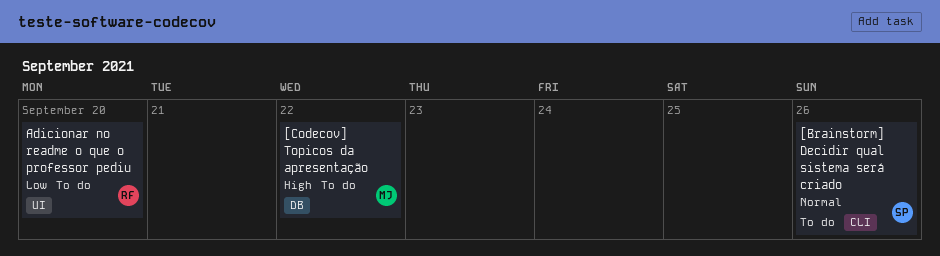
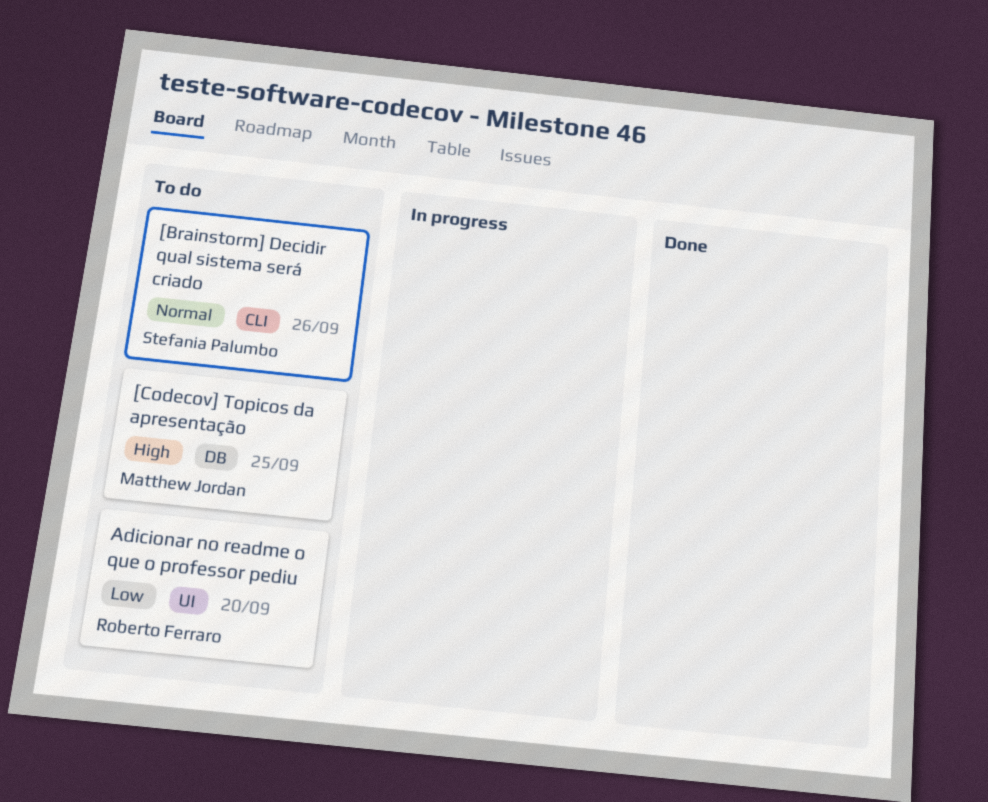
[Codecov] Topicos da apresentação, due: Sep 22 -> Sep 25

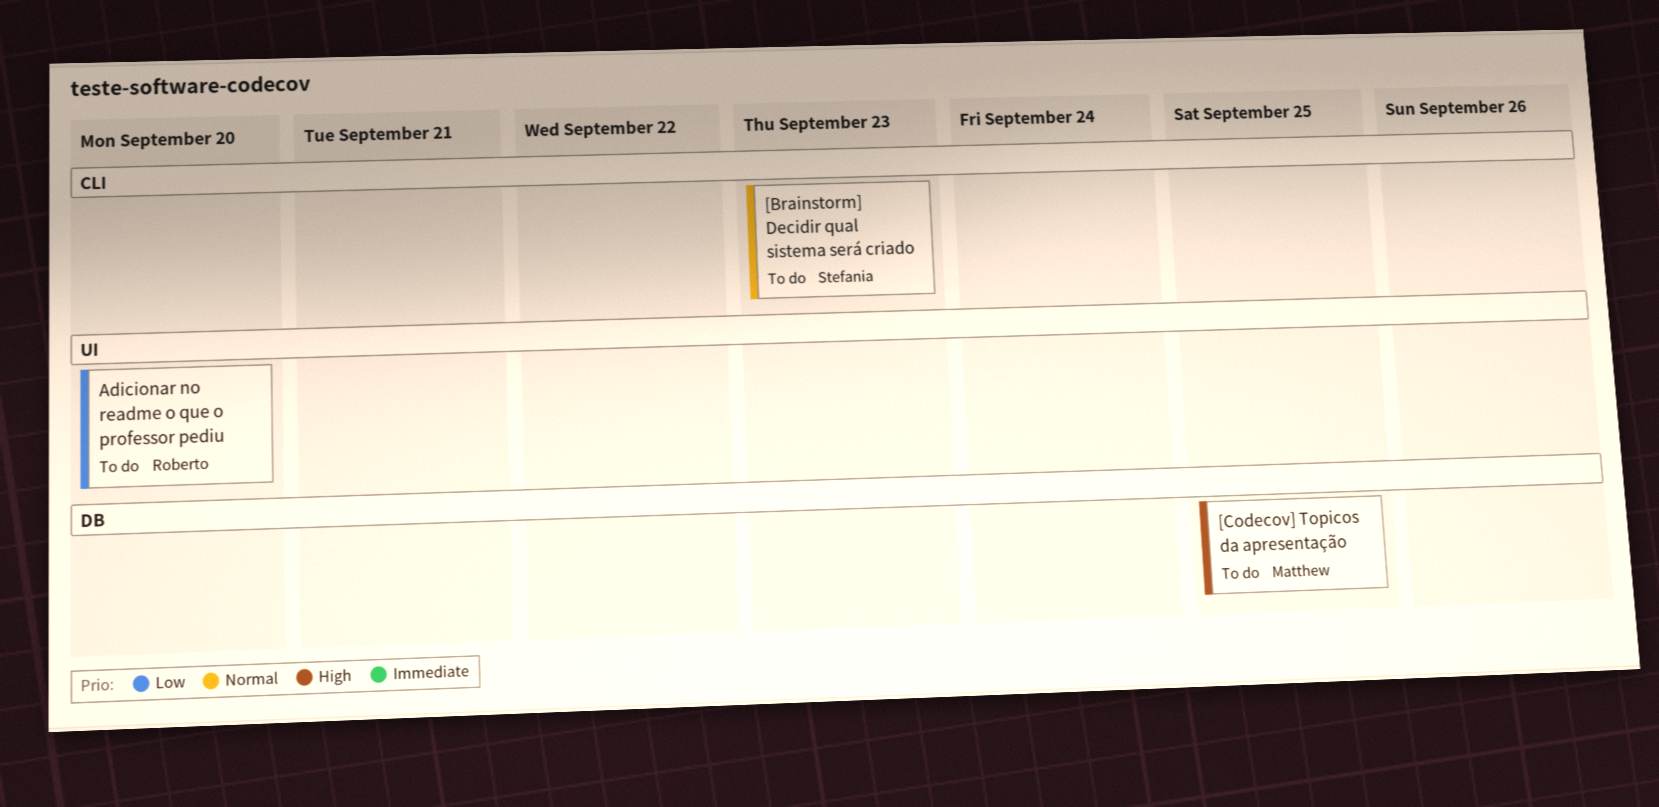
[Brainstorm] Decidir qual sistema será criado, due: Sep 26 -> Sep 23

